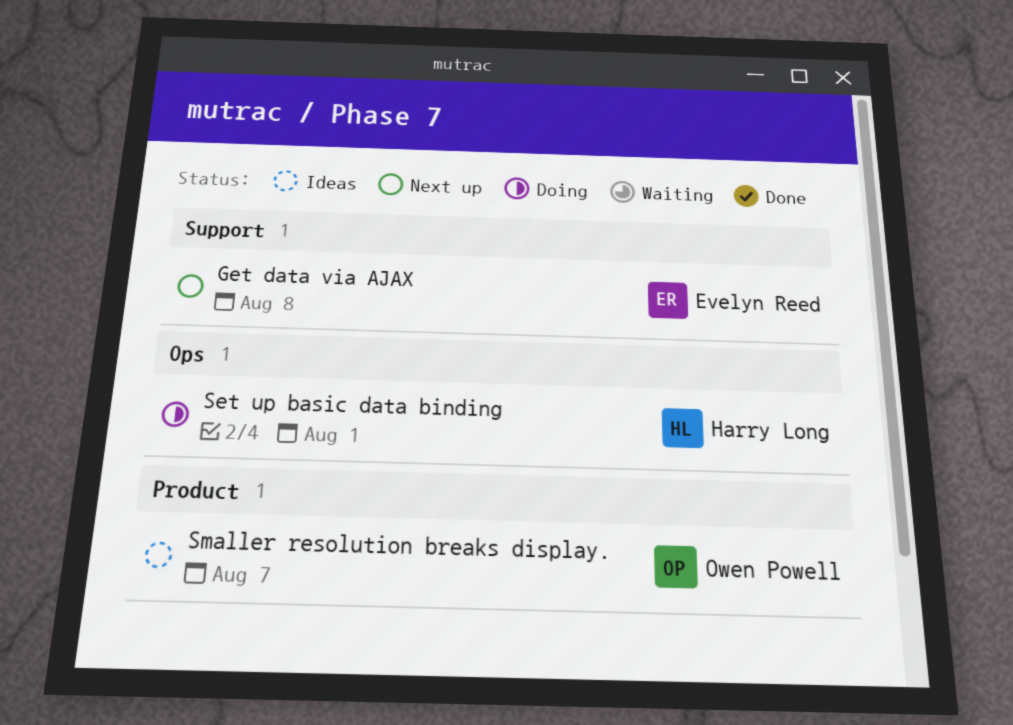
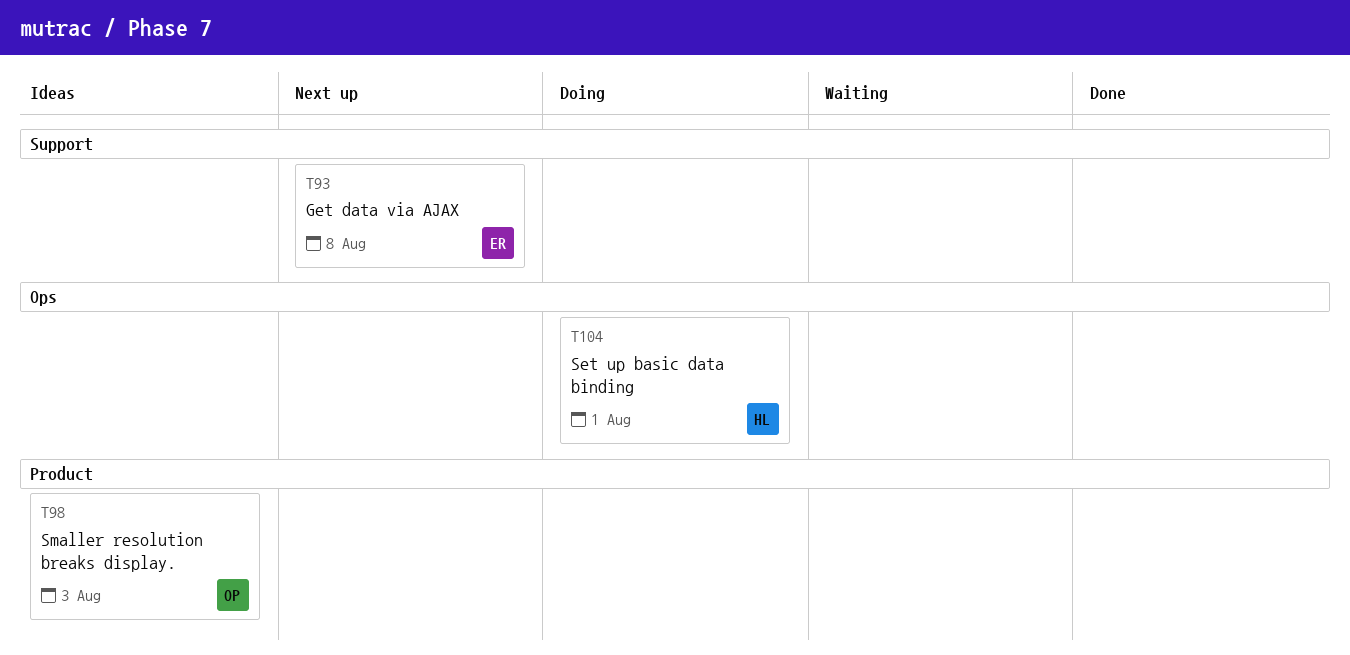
Smaller resolution breaks display., due: Aug 7 -> Aug 3

